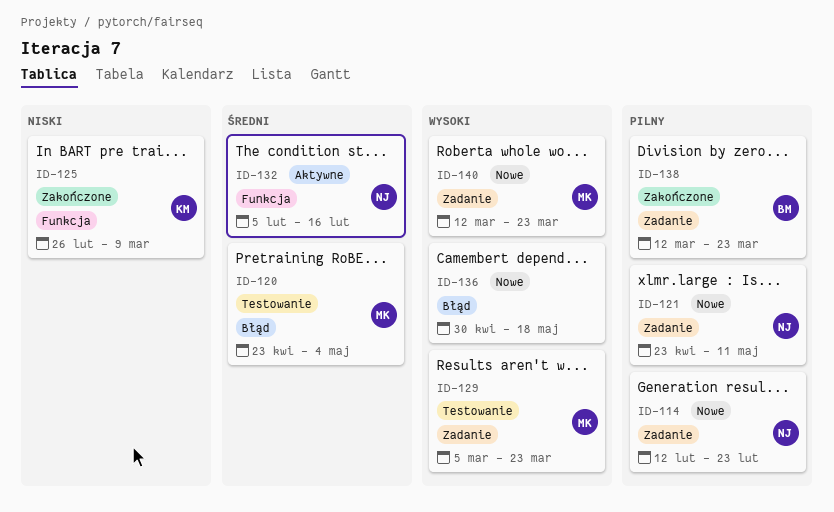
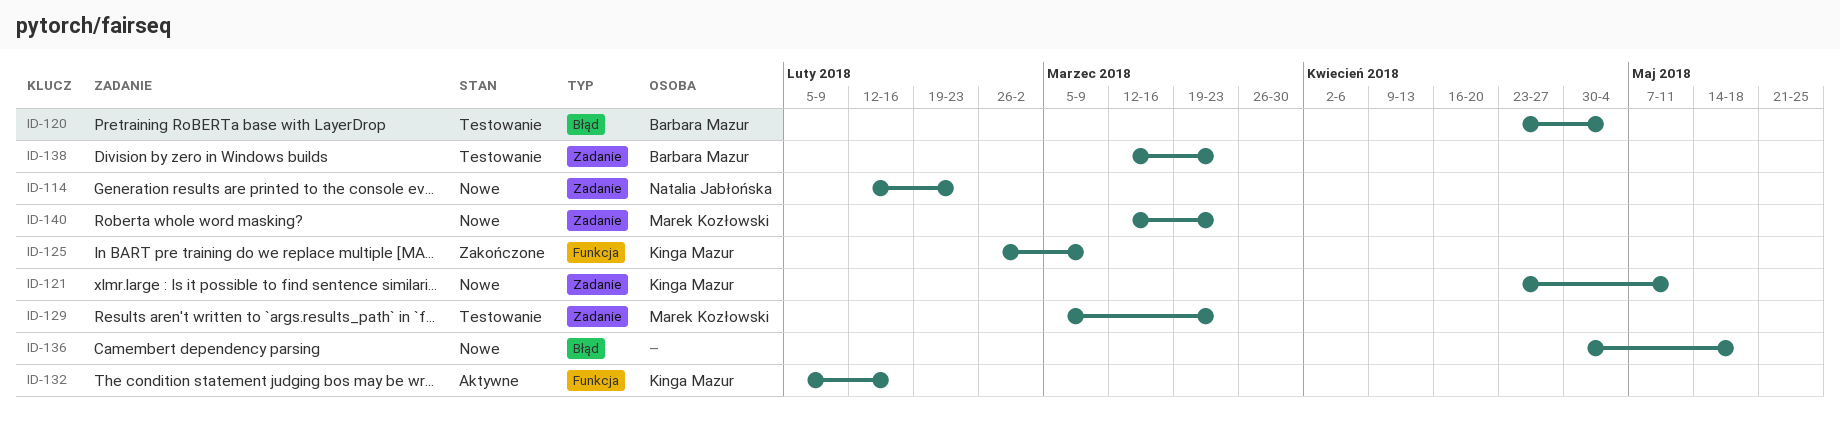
ID-120, owner: Marek Kozłowski -> Barbara Mazur
ID-121, owner: Natalia Jabłońska -> Kinga Mazur
ID-132, owner: Natalia Jabłońska -> Kinga Mazur
ID-138, status: Zakończone -> Testowanie

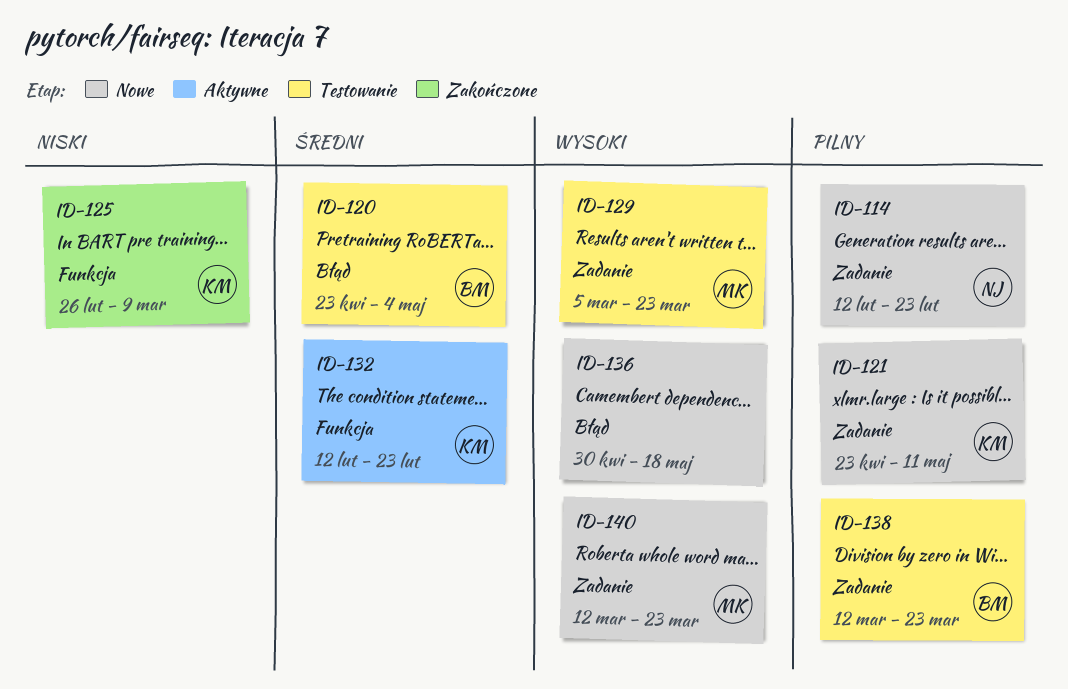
ID-132, start: Feb 5 -> Feb 12
ID-132, due: Feb 16 -> Feb 23

